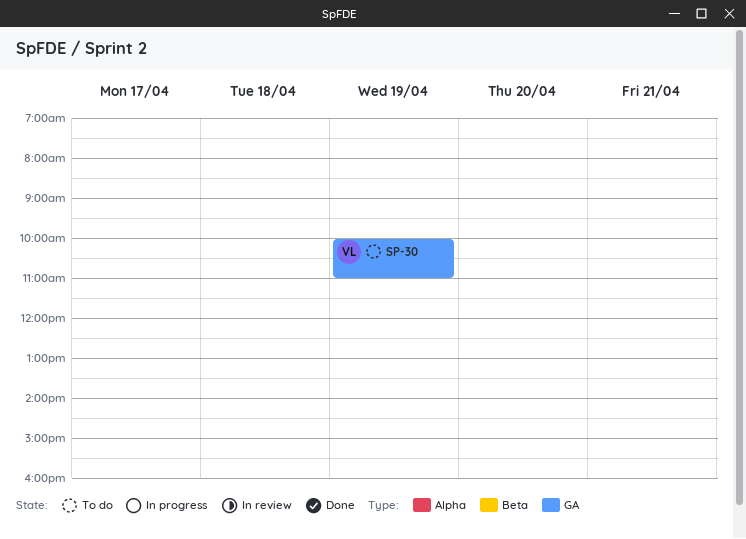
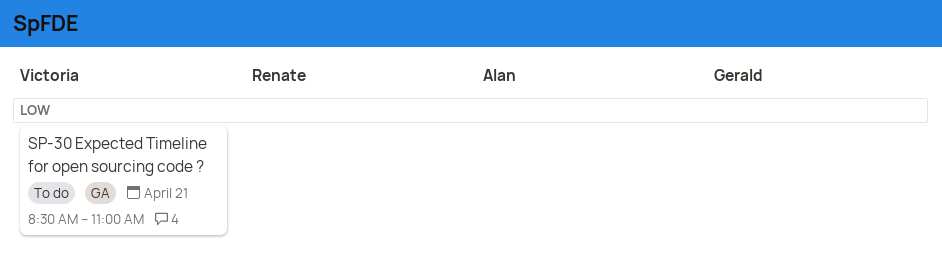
SP-30, day: Apr 19 -> Apr 21
SP-30, begins: 10:00 -> 08:30

